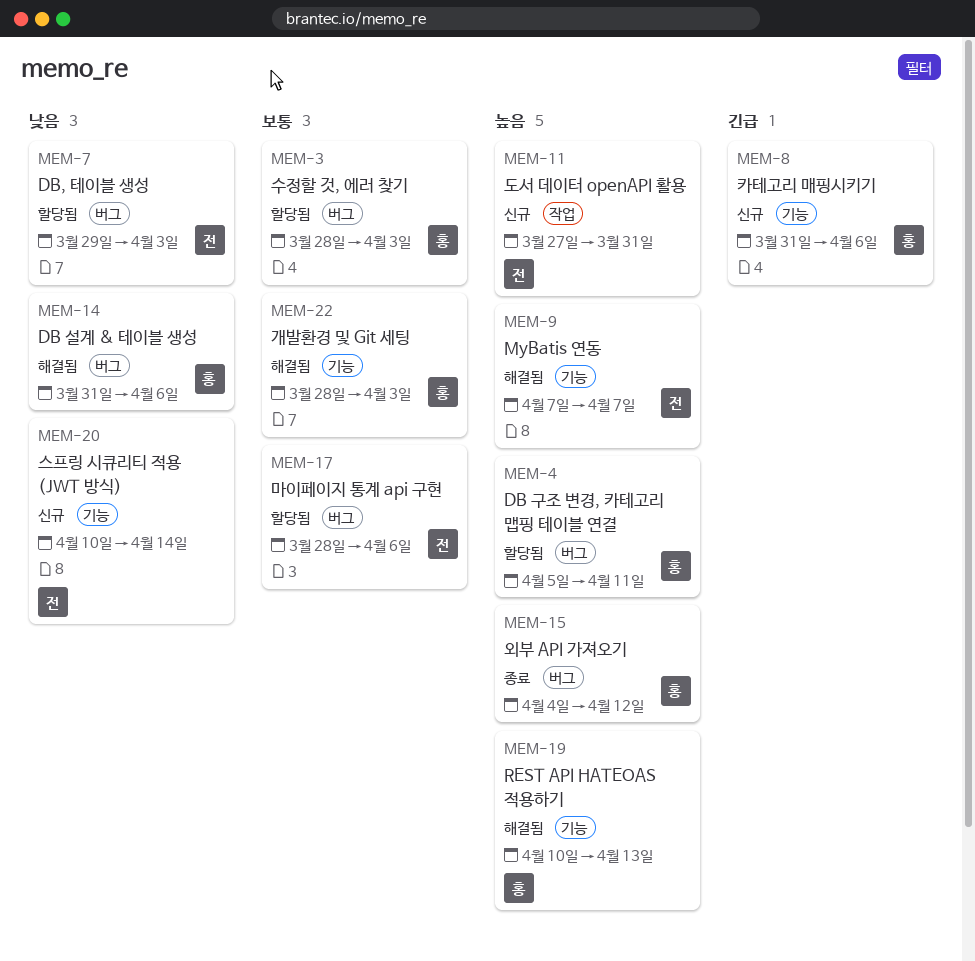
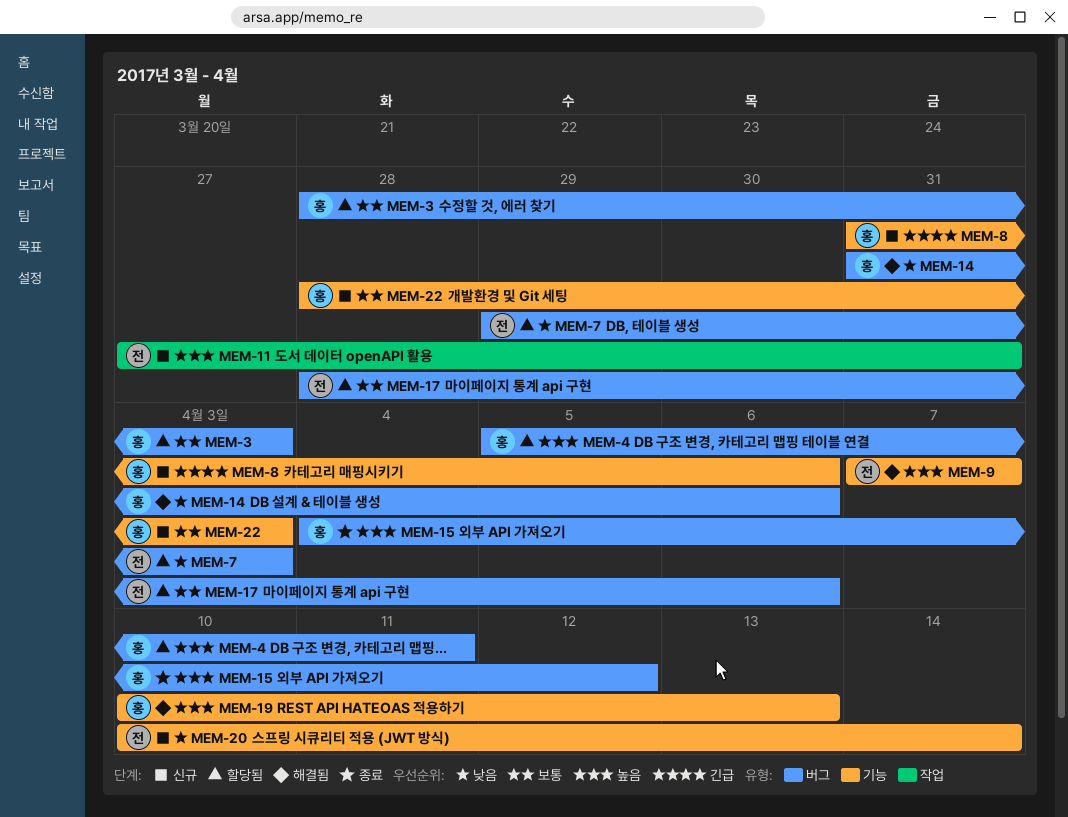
MEM-22, status: 해결됨 -> 신규

